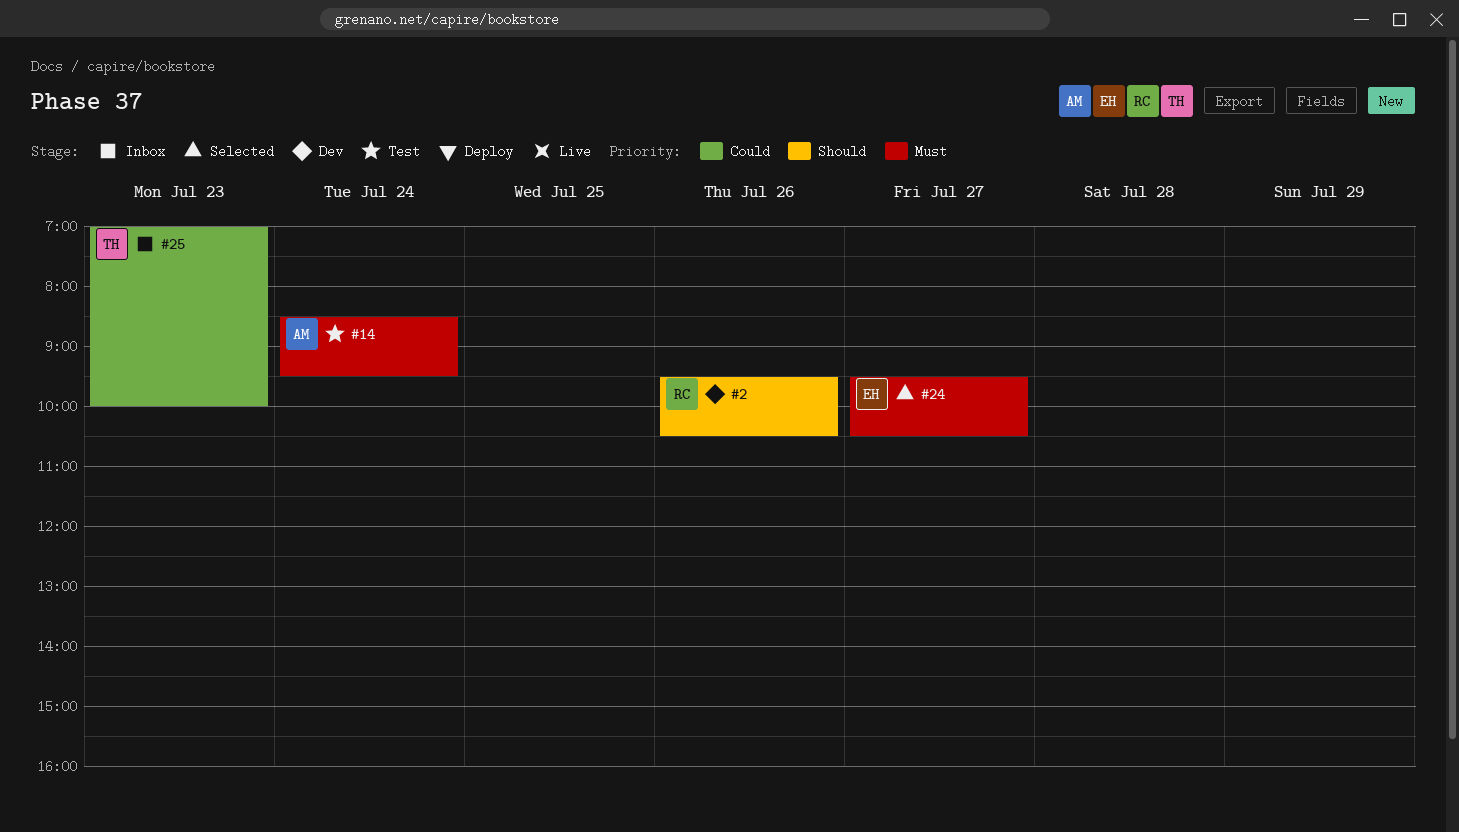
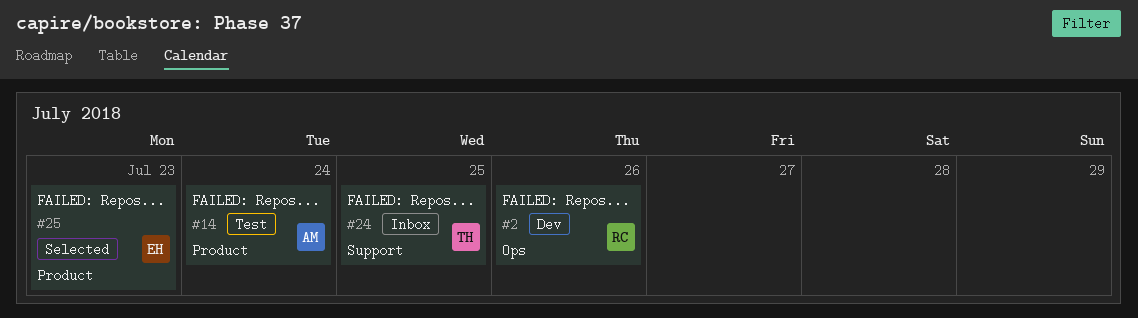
#24, status: Selected -> Inbox
#24, owner: EH -> TH
#24, day: Jul 27 -> Jul 25
#25, status: Inbox -> Selected
#25, owner: TH -> EH

